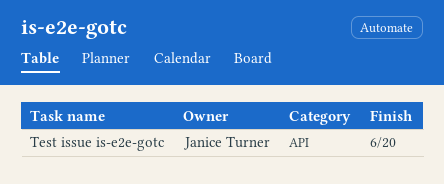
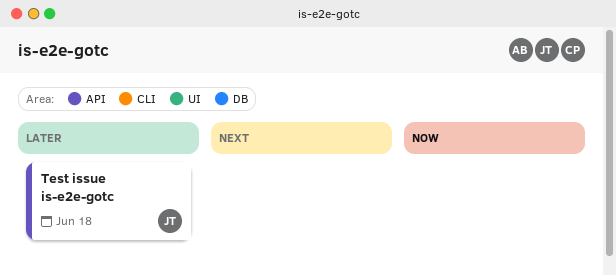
Test issue is-e2e-gotc, due: Jun 20 -> Jun 18

